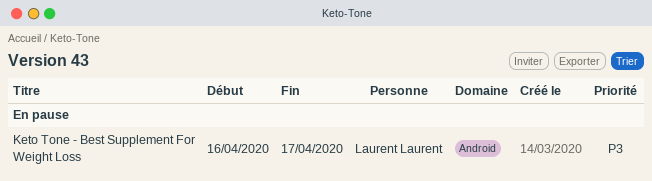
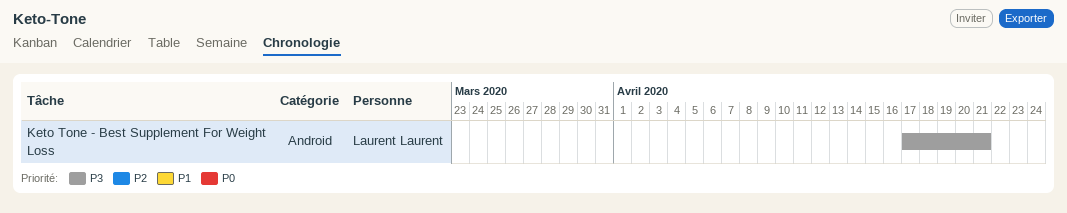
Keto Tone - Best Supplement For Weight Loss, start: Apr 16 -> Apr 17
Keto Tone - Best Supplement For Weight Loss, due: Apr 17 -> Apr 21

